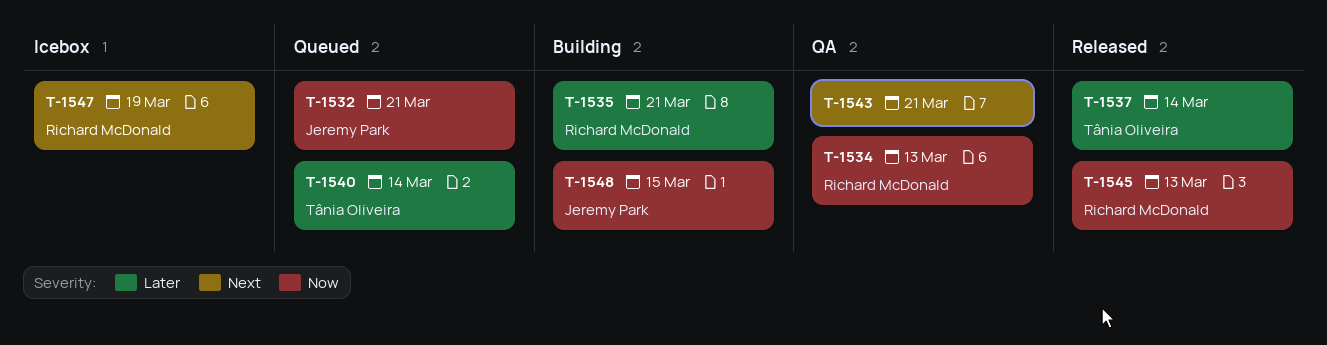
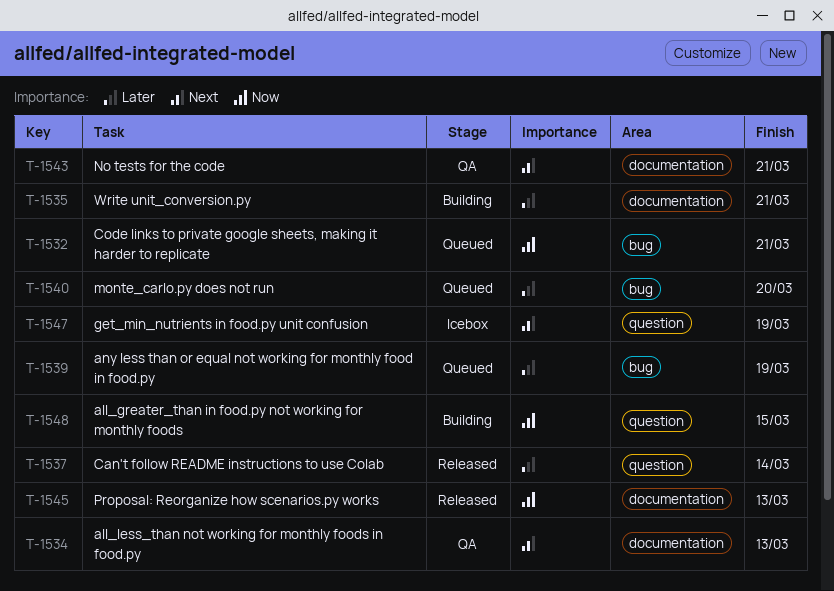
T-1534, priority: Now -> Next
T-1539: none -> present
T-1540, due: Mar 14 -> Mar 20

